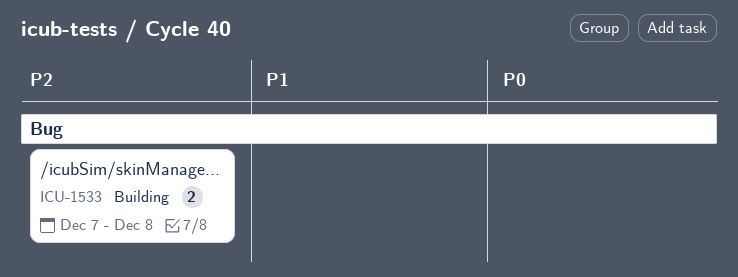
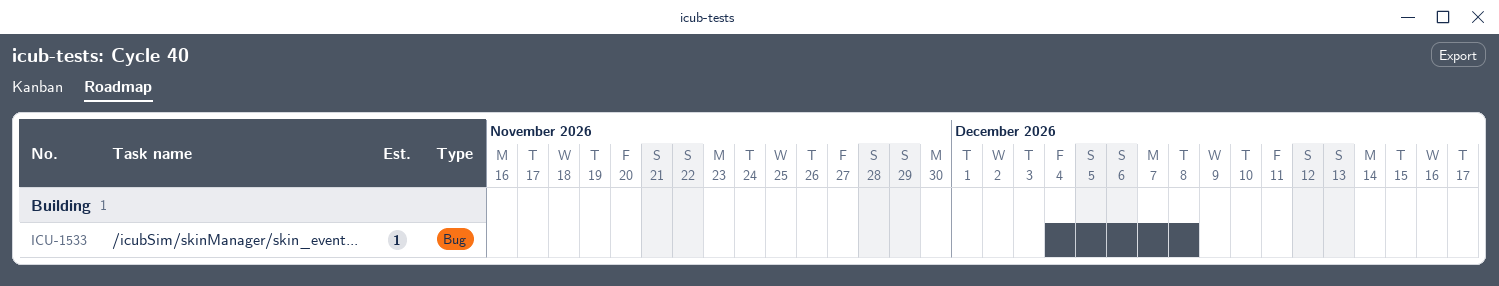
ICU-1533, estimate: 2 -> 1
ICU-1533, start: Dec 7 -> Dec 4

